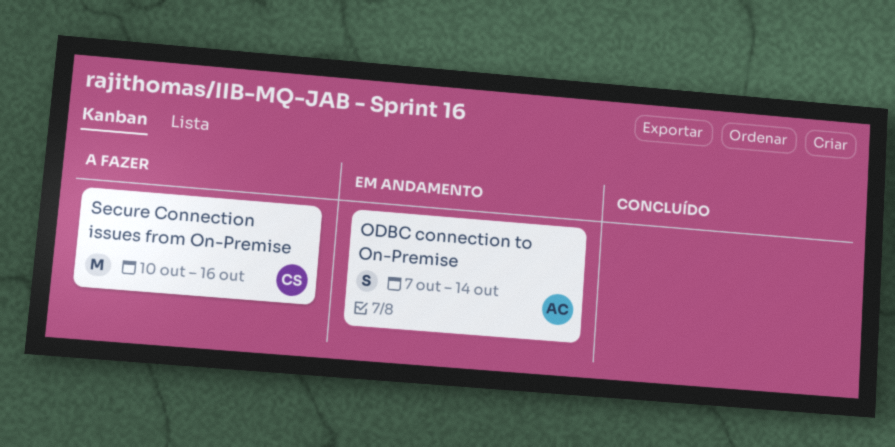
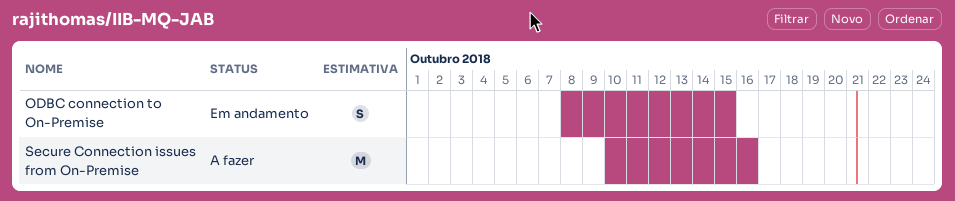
ODBC connection to On-Premise, start: Oct 7 -> Oct 8
ODBC connection to On-Premise, due: Oct 14 -> Oct 15

